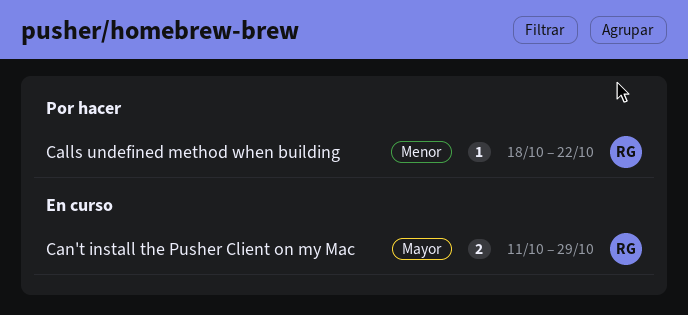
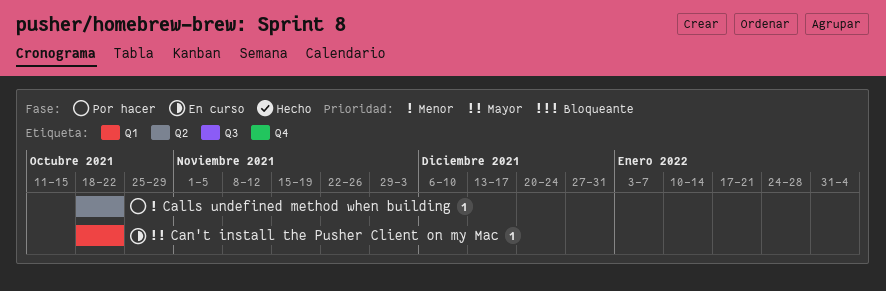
Can't install the Pusher Client on my Mac, estimate: 2 -> 1
Can't install the Pusher Client on my Mac, start: Oct 11 -> Oct 18
Can't install the Pusher Client on my Mac, due: Oct 29 -> Oct 22

